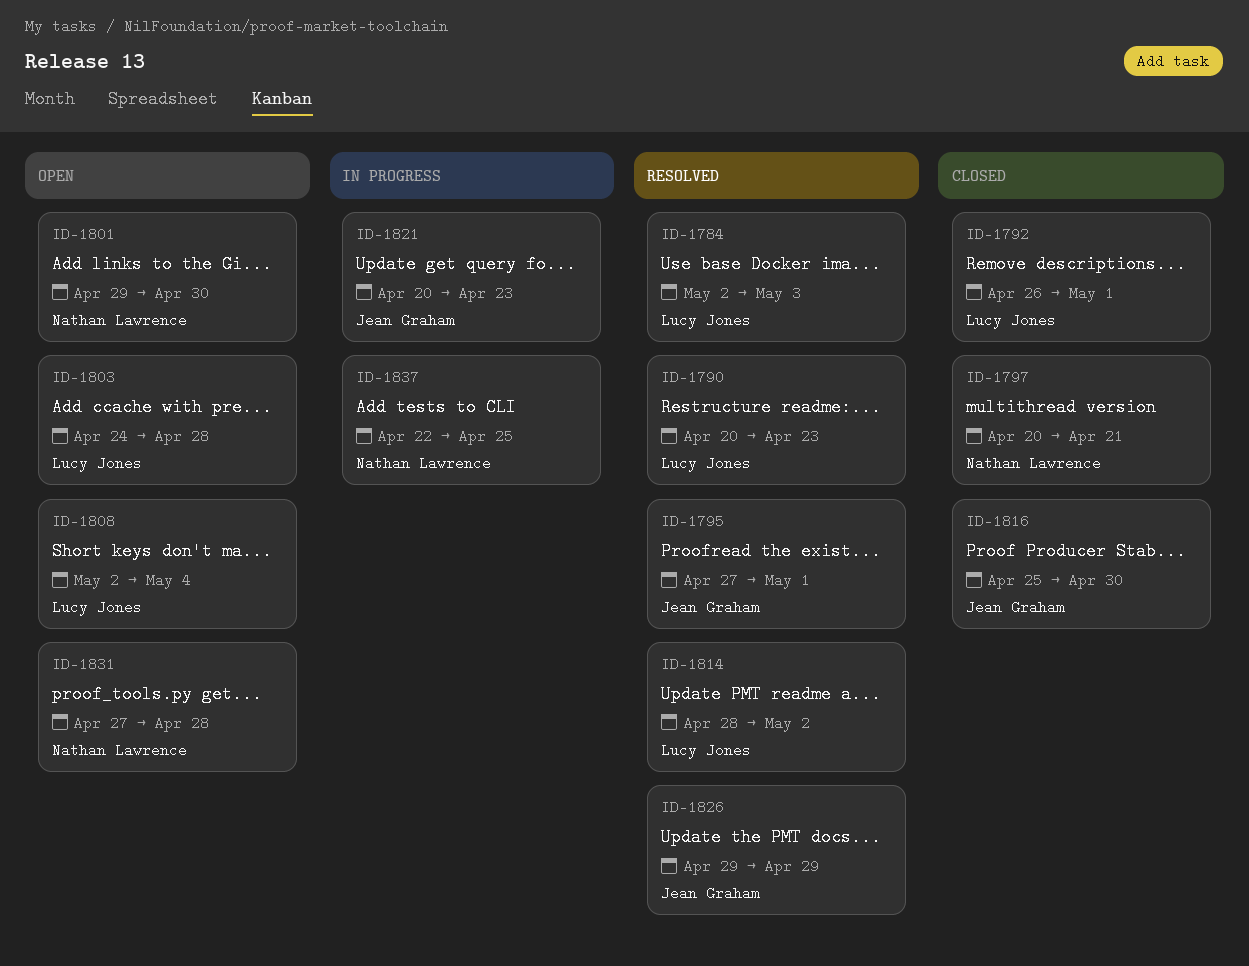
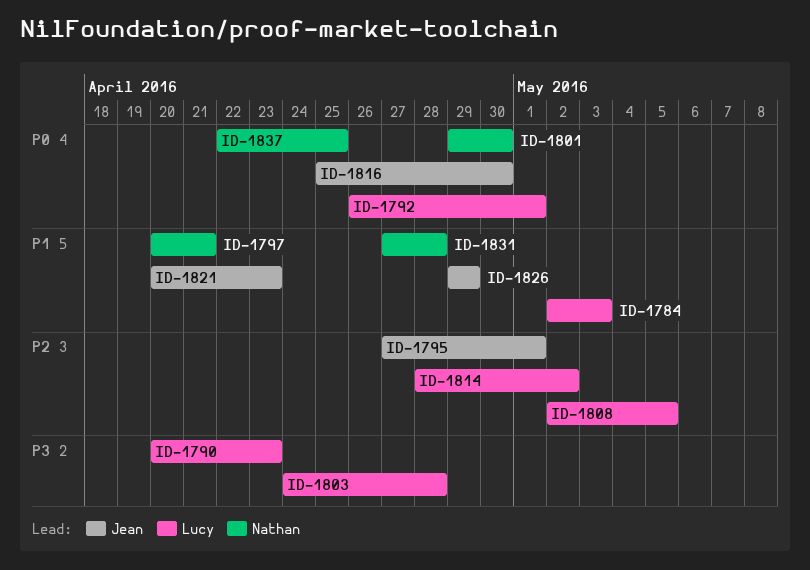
ID-1808, due: May 4 -> May 5

